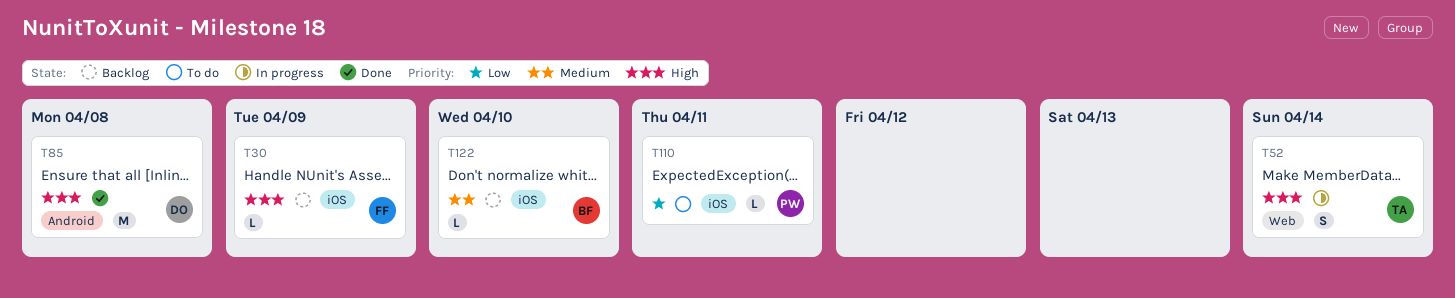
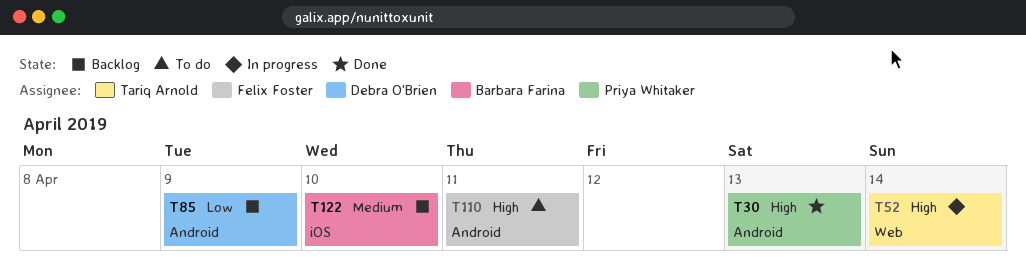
T30, status: Backlog -> Done
T30, owner: Felix Foster -> Priya Whitaker
T30, label: iOS -> Android
T30, due: Apr 9 -> Apr 13
T85, status: Done -> Backlog
T85, priority: High -> Low
T85, due: Apr 8 -> Apr 9
T110, owner: Priya Whitaker -> Felix Foster
T110, priority: Low -> High
T110, label: iOS -> Android

